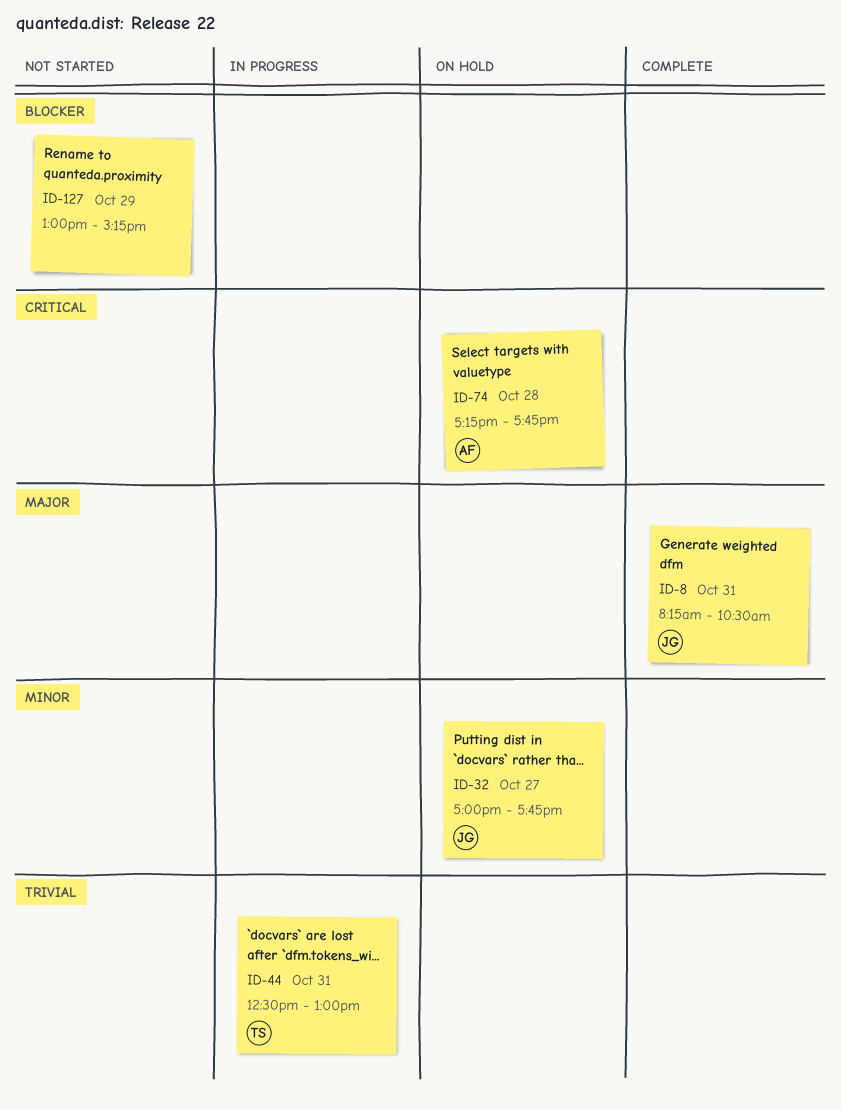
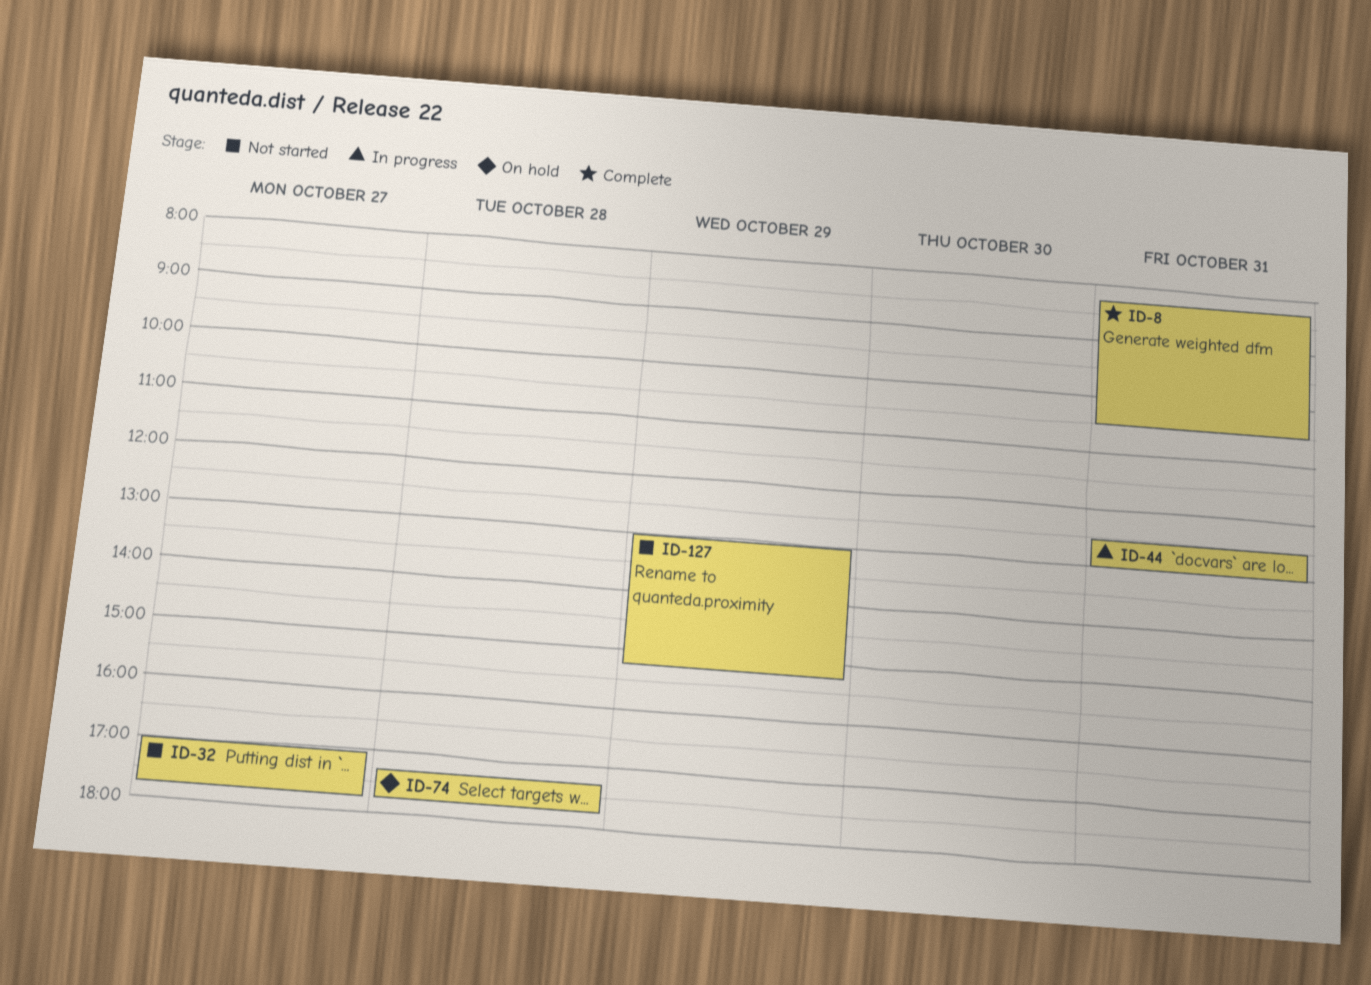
ID-32, status: On hold -> Not started

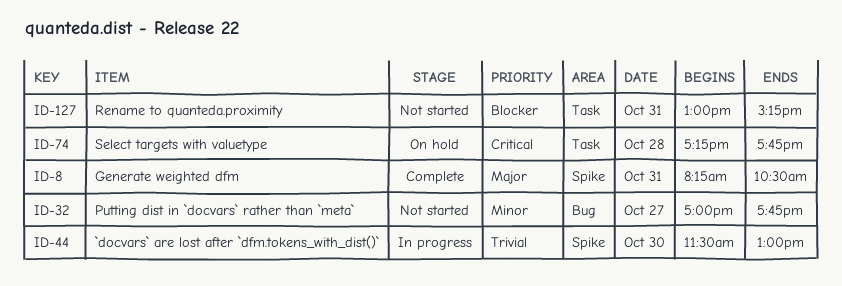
ID-44, day: Oct 31 -> Oct 30
ID-44, begins: 12:30 -> 11:30
ID-127, day: Oct 29 -> Oct 31

